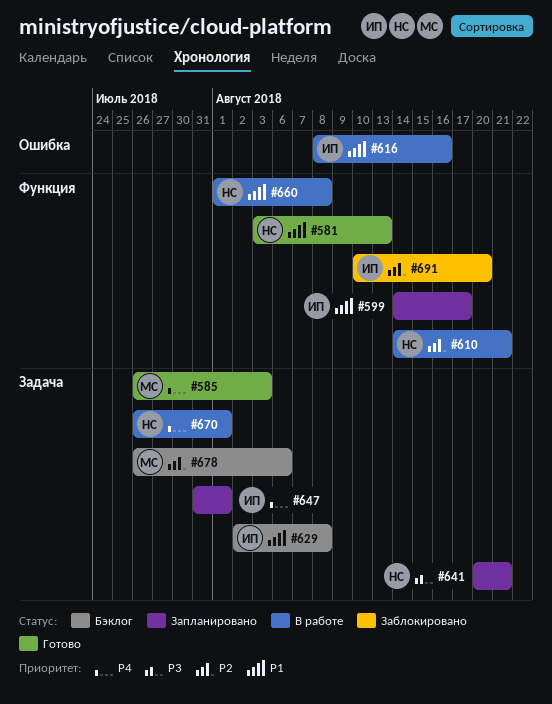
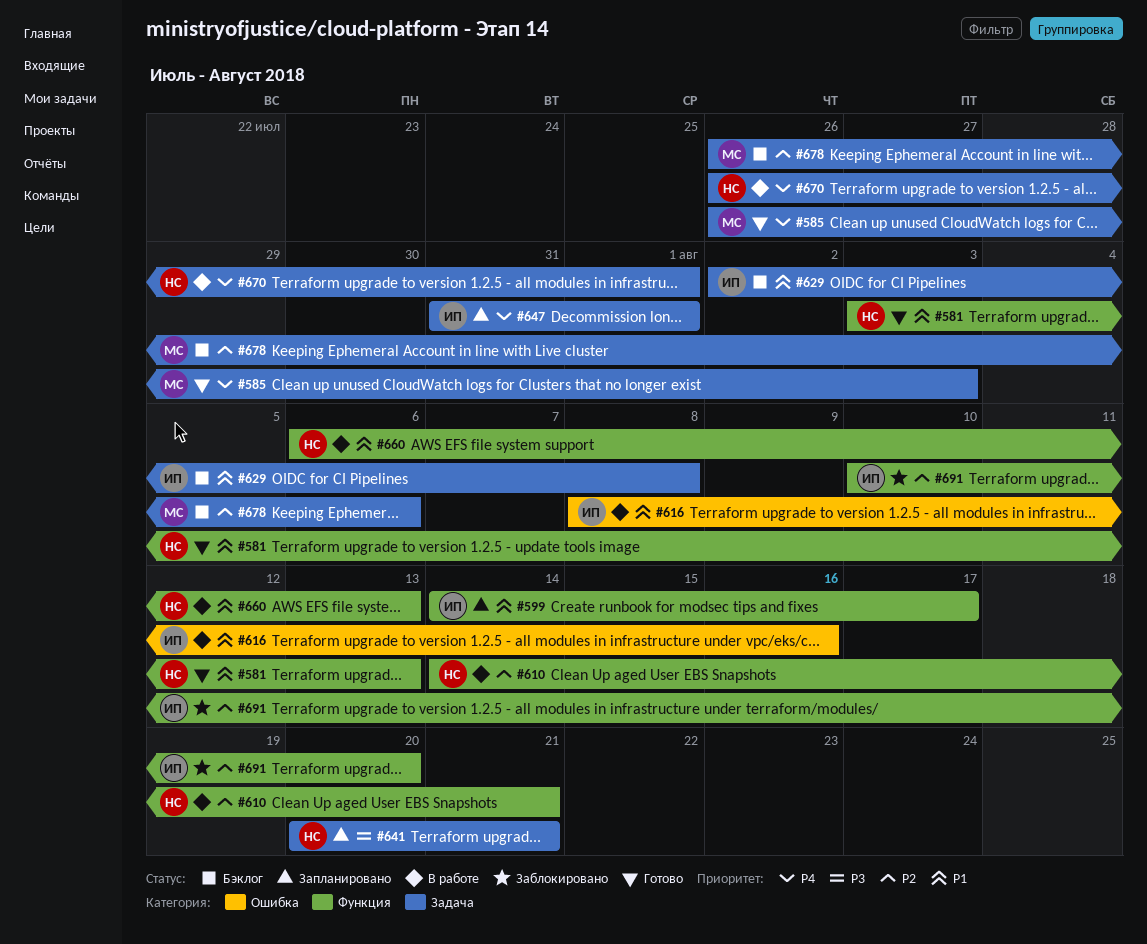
#660, start: Aug 1 -> Aug 6
#660, due: Aug 8 -> Aug 13

